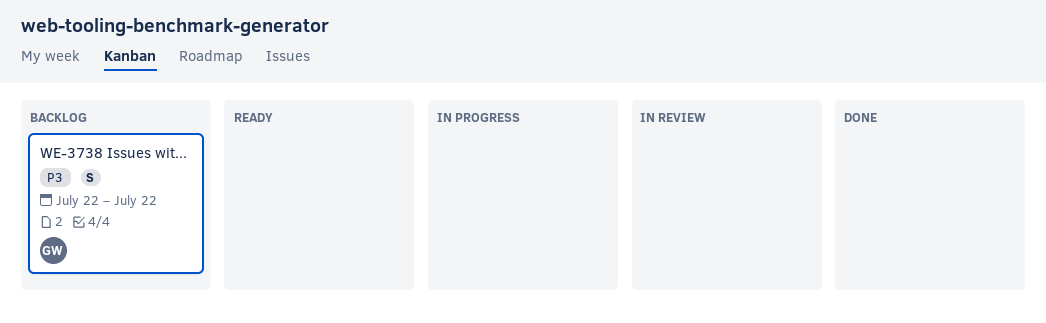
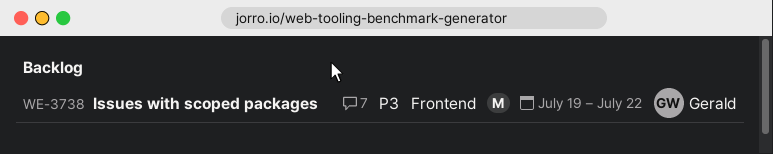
WE-3738, estimate: S -> M
WE-3738, start: Jul 22 -> Jul 19

